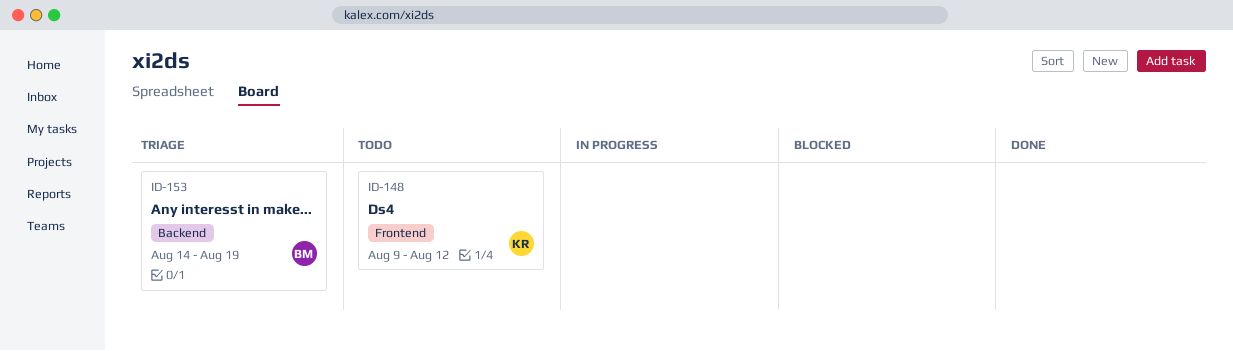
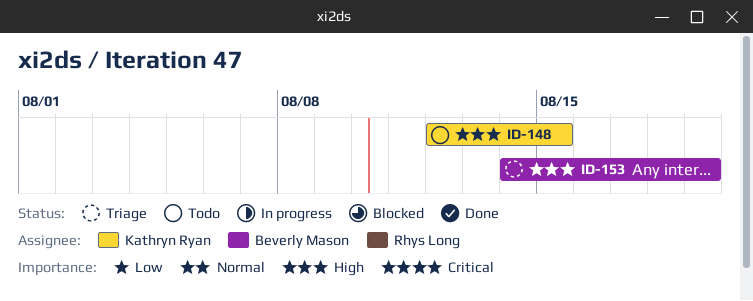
ID-148, start: Aug 9 -> Aug 12
ID-148, due: Aug 12 -> Aug 15

